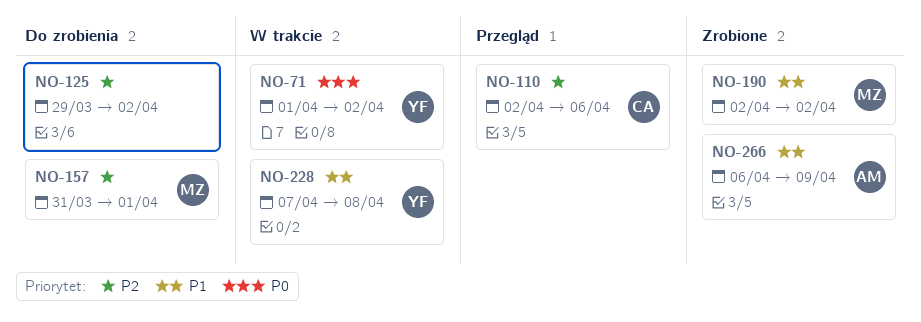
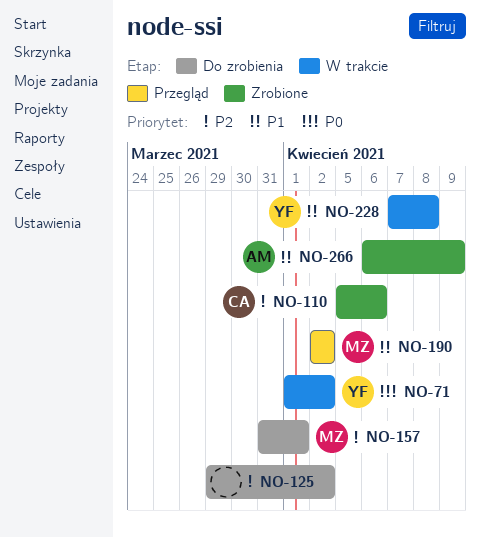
NO-110, status: Przegląd -> Zrobione
NO-110, start: Apr 2 -> Apr 5
NO-190, status: Zrobione -> Przegląd

